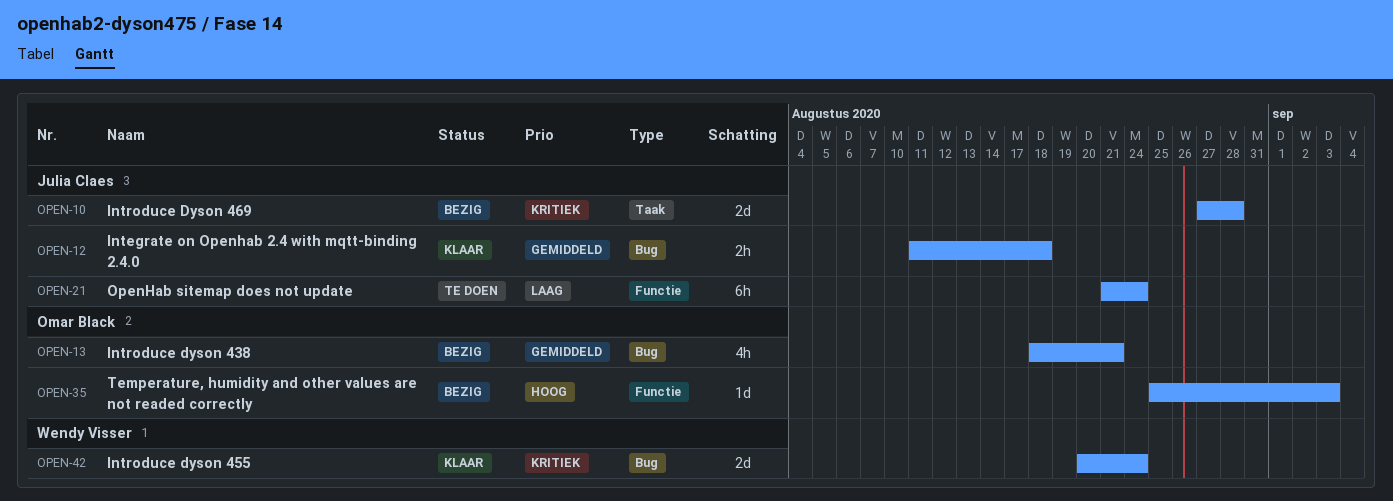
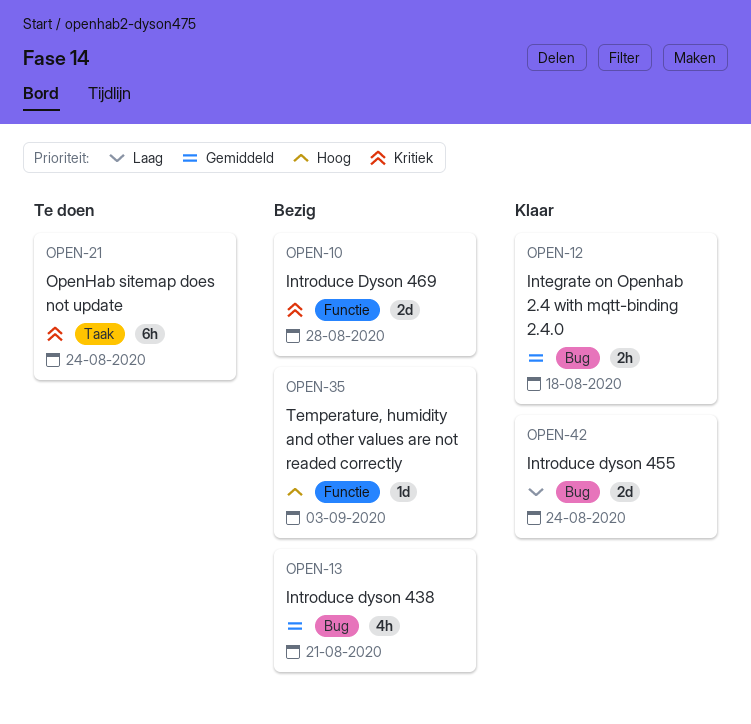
OPEN-10, label: Taak -> Functie
OPEN-21, priority: Laag -> Kritiek
OPEN-21, label: Functie -> Taak
OPEN-42, priority: Kritiek -> Laag

